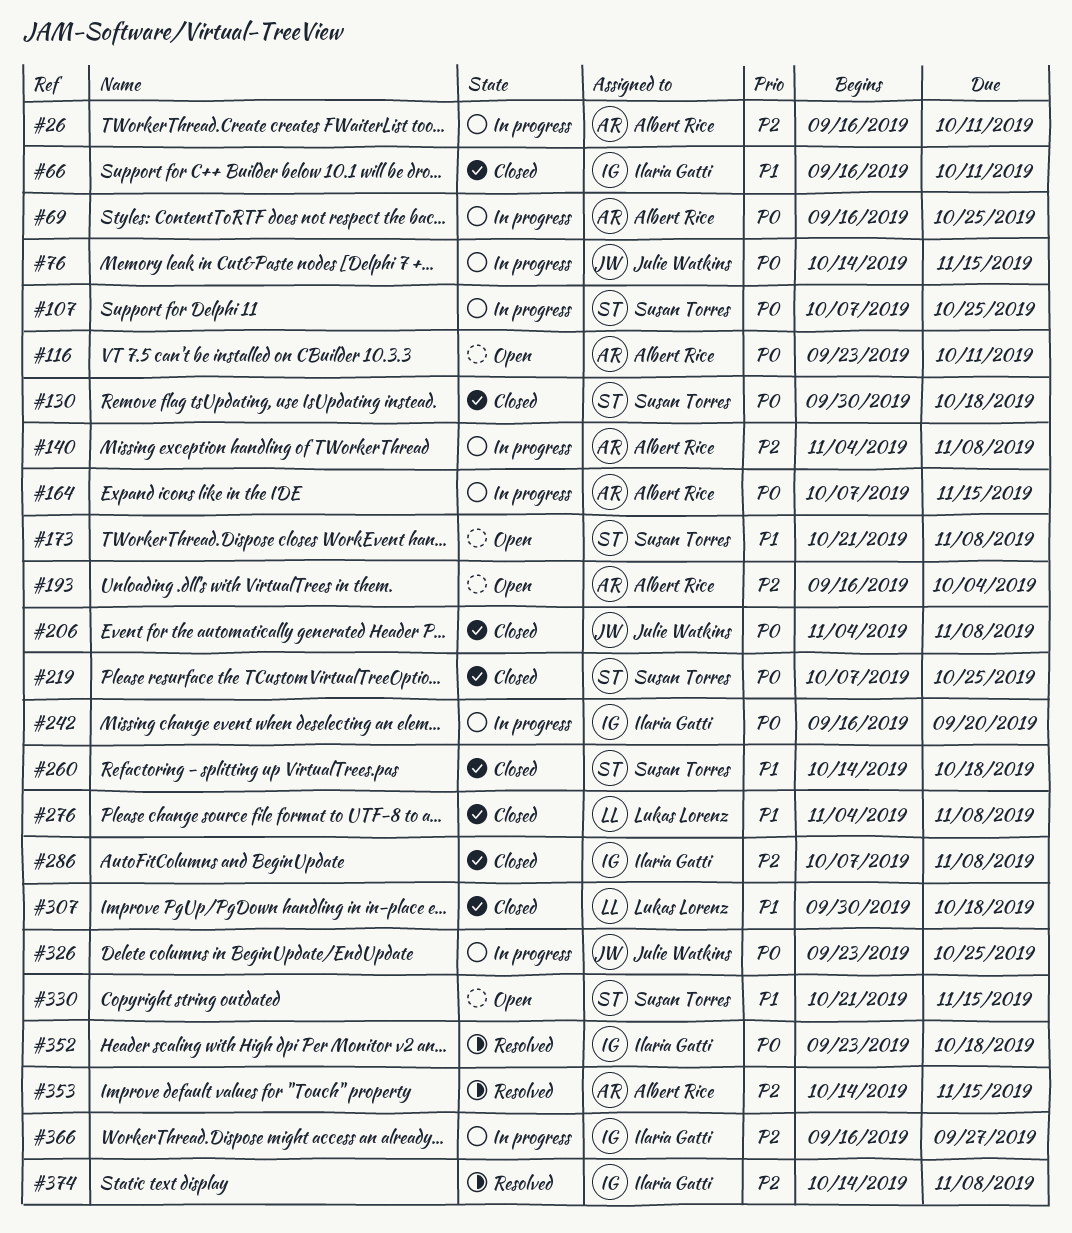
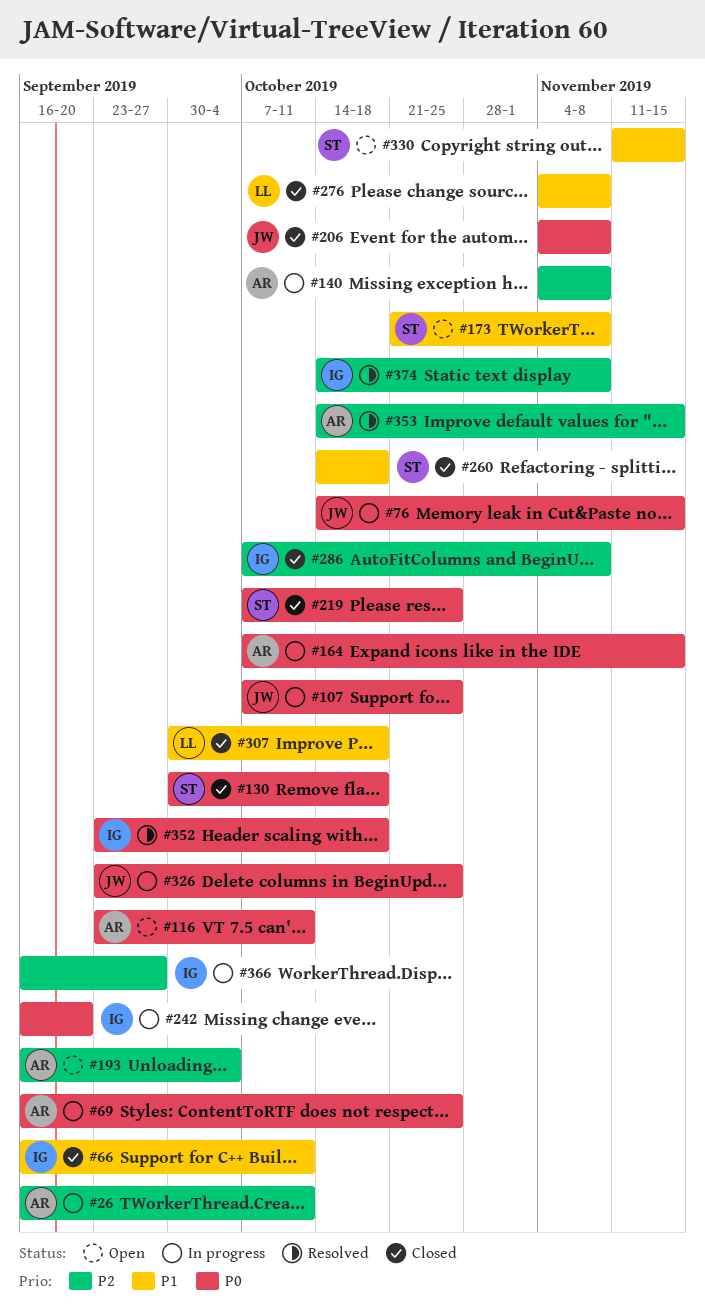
#107, owner: Susan Torres -> Julie Watkins
#330, start: Oct 21 -> Nov 11

